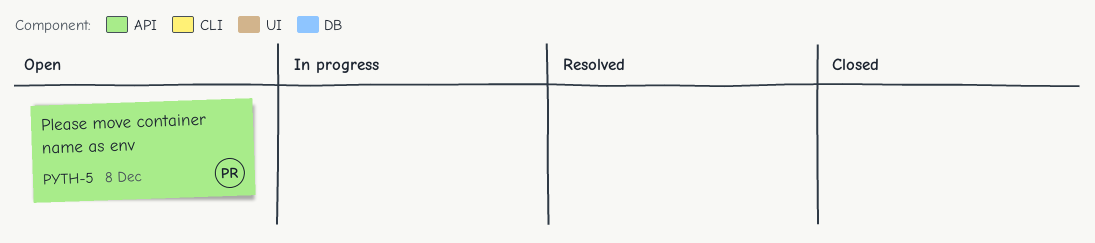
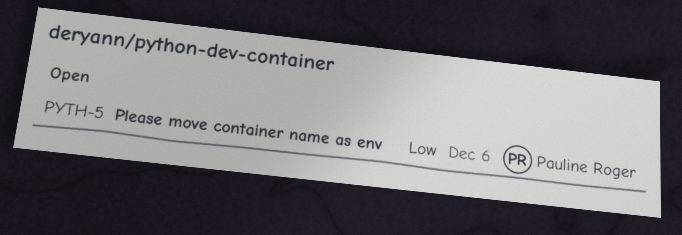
PYTH-5, due: Dec 8 -> Dec 6

